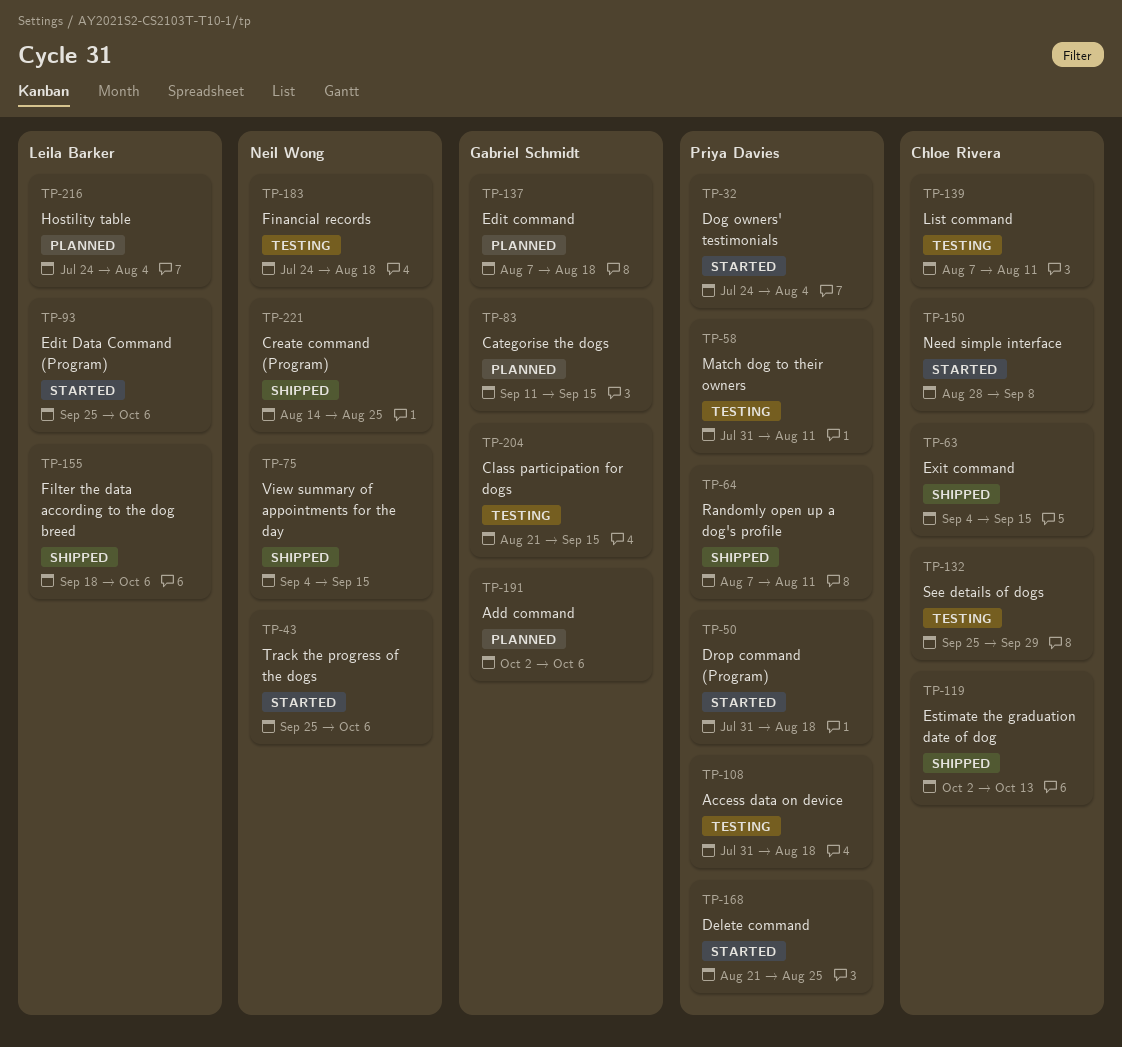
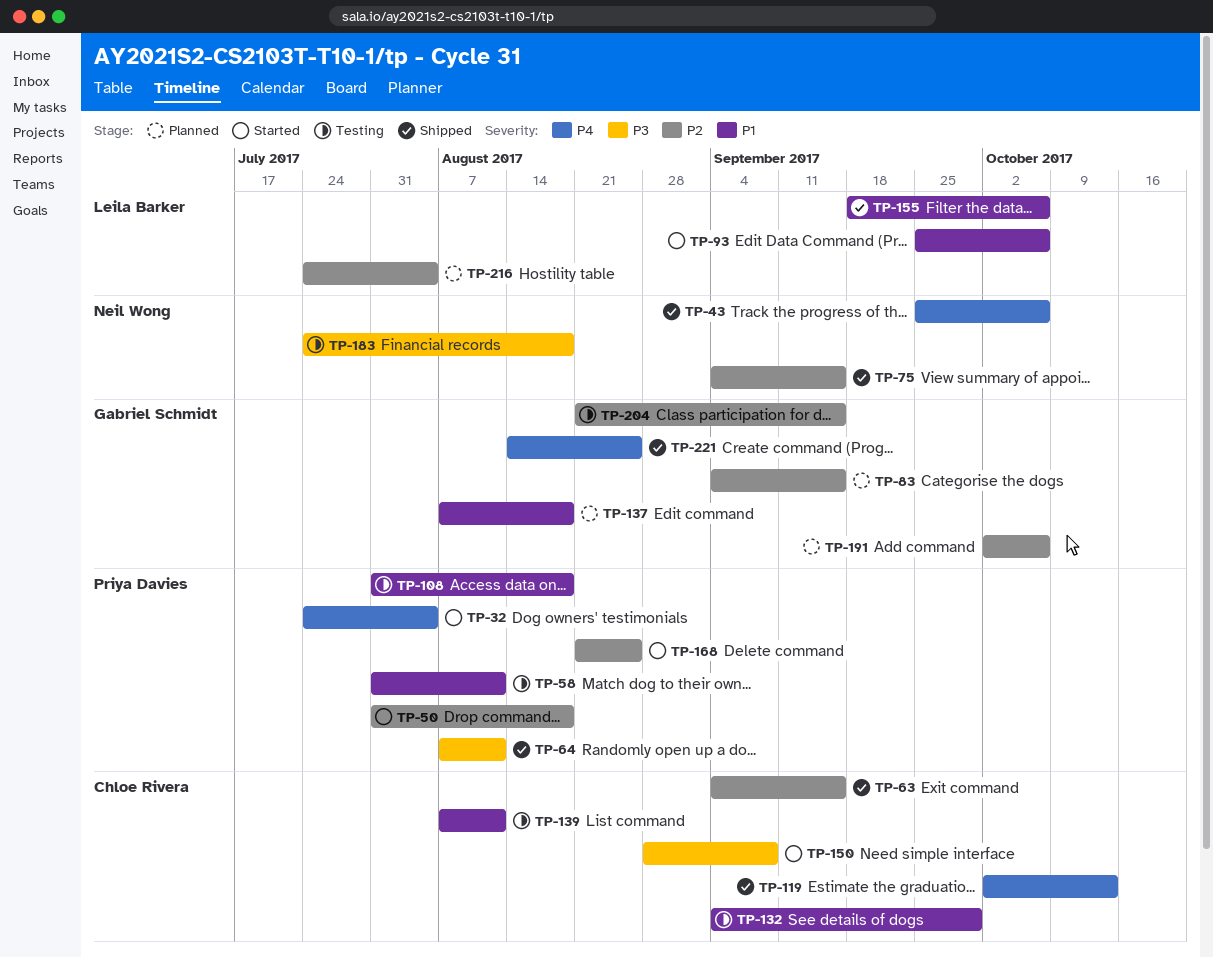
TP-43, status: Started -> Shipped
TP-83, start: Sep 11 -> Sep 4
TP-132, start: Sep 25 -> Sep 4
TP-221, owner: Neil Wong -> Gabriel Schmidt

